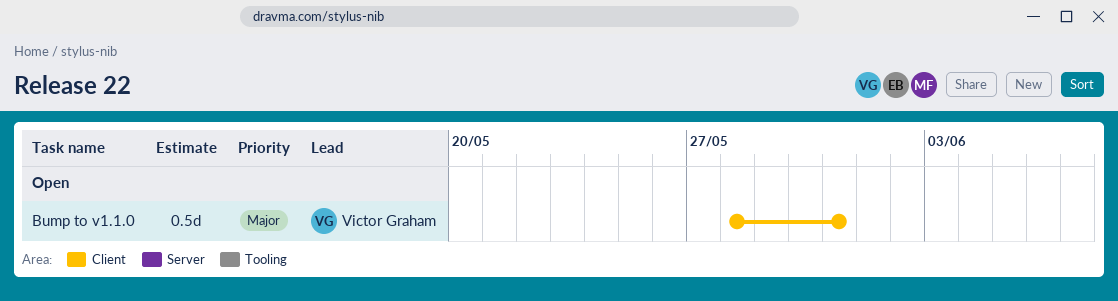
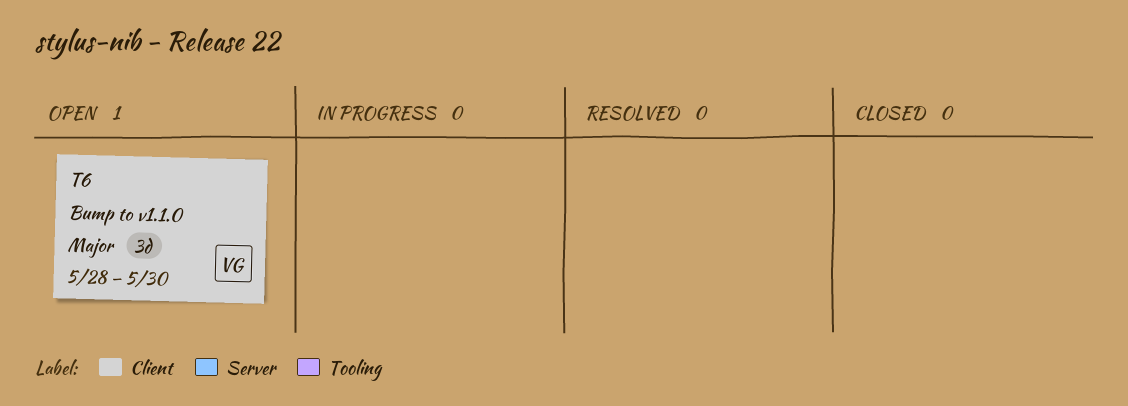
Bump to v1.1.0, estimate: 0.5d -> 3d
Bump to v1.1.0, due: May 31 -> May 30

